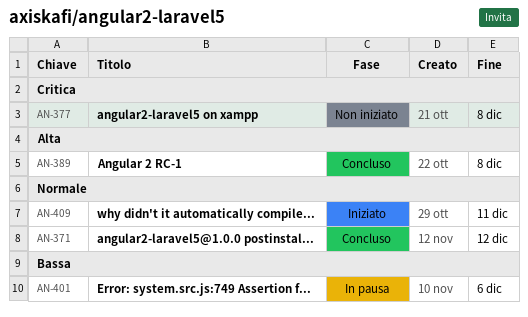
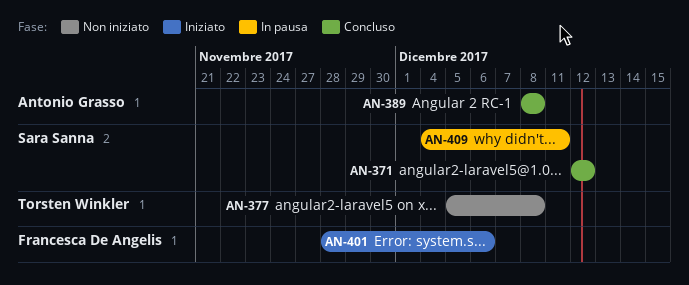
AN-401, status: In pausa -> Iniziato
AN-409, status: Iniziato -> In pausa

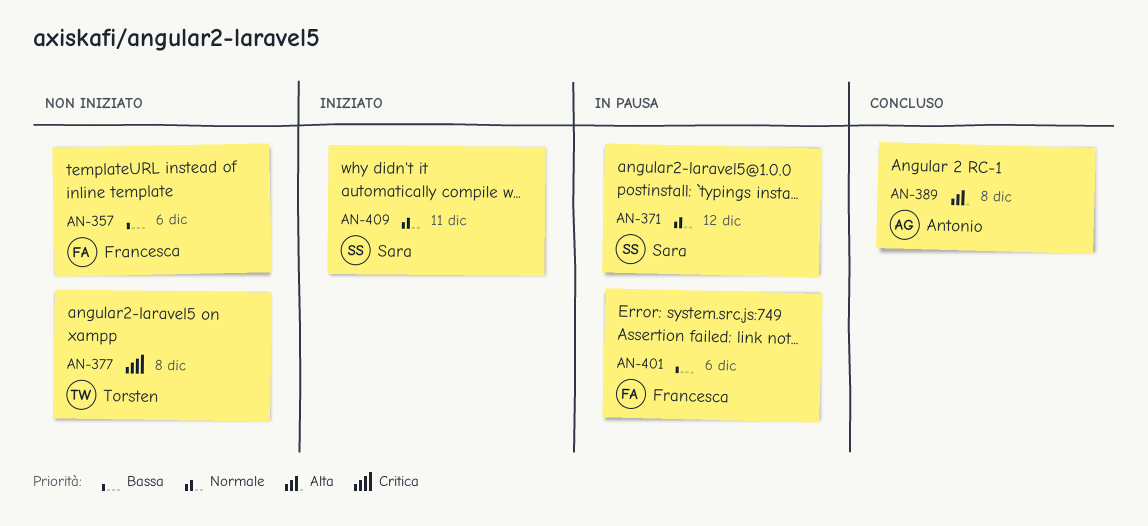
AN-357: none -> present
AN-371, status: Concluso -> In pausa
AN-401, status: Iniziato -> In pausa
AN-409, status: In pausa -> Iniziato

